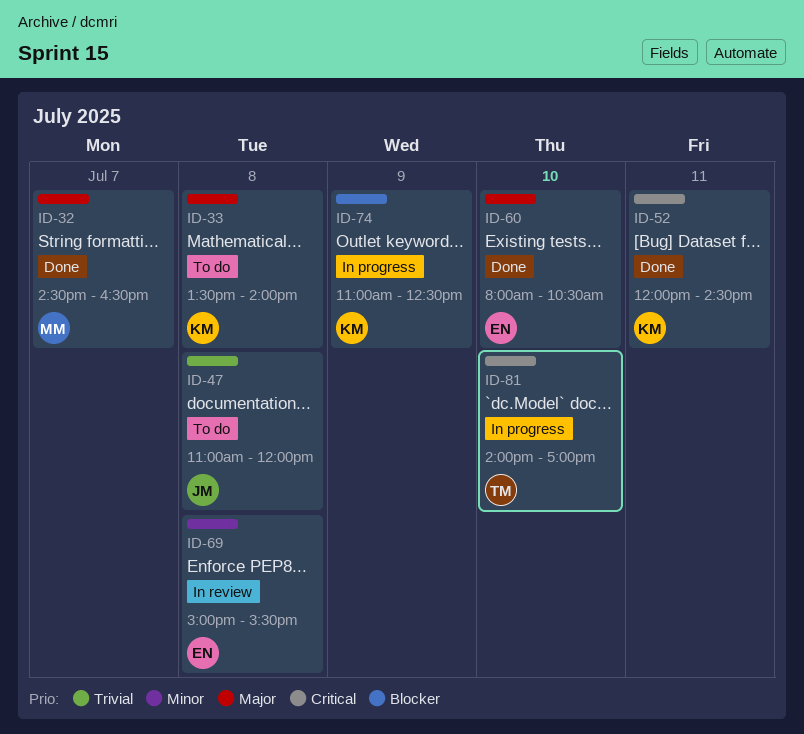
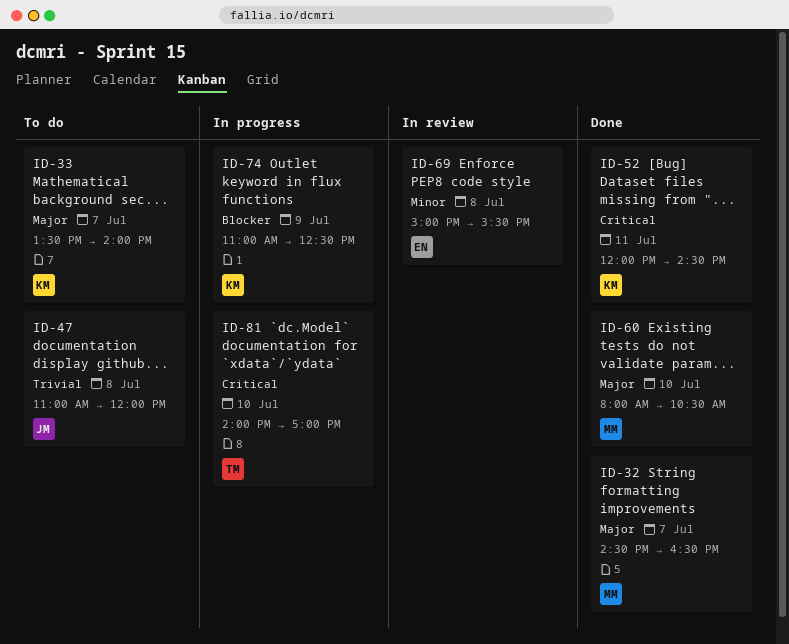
ID-33, day: Jul 8 -> Jul 7
ID-60, owner: EN -> MM

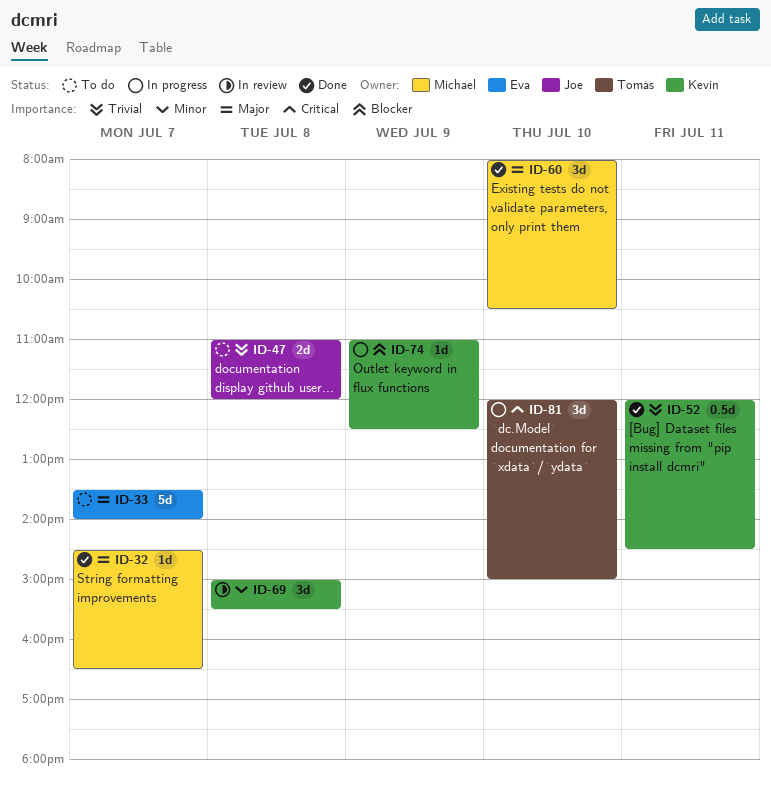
ID-33, owner: Kevin -> Eva
ID-52, priority: Critical -> Trivial
ID-69, owner: Eva -> Kevin
ID-81, begins: 14:00 -> 12:00
ID-81, ends: 17:00 -> 15:00

